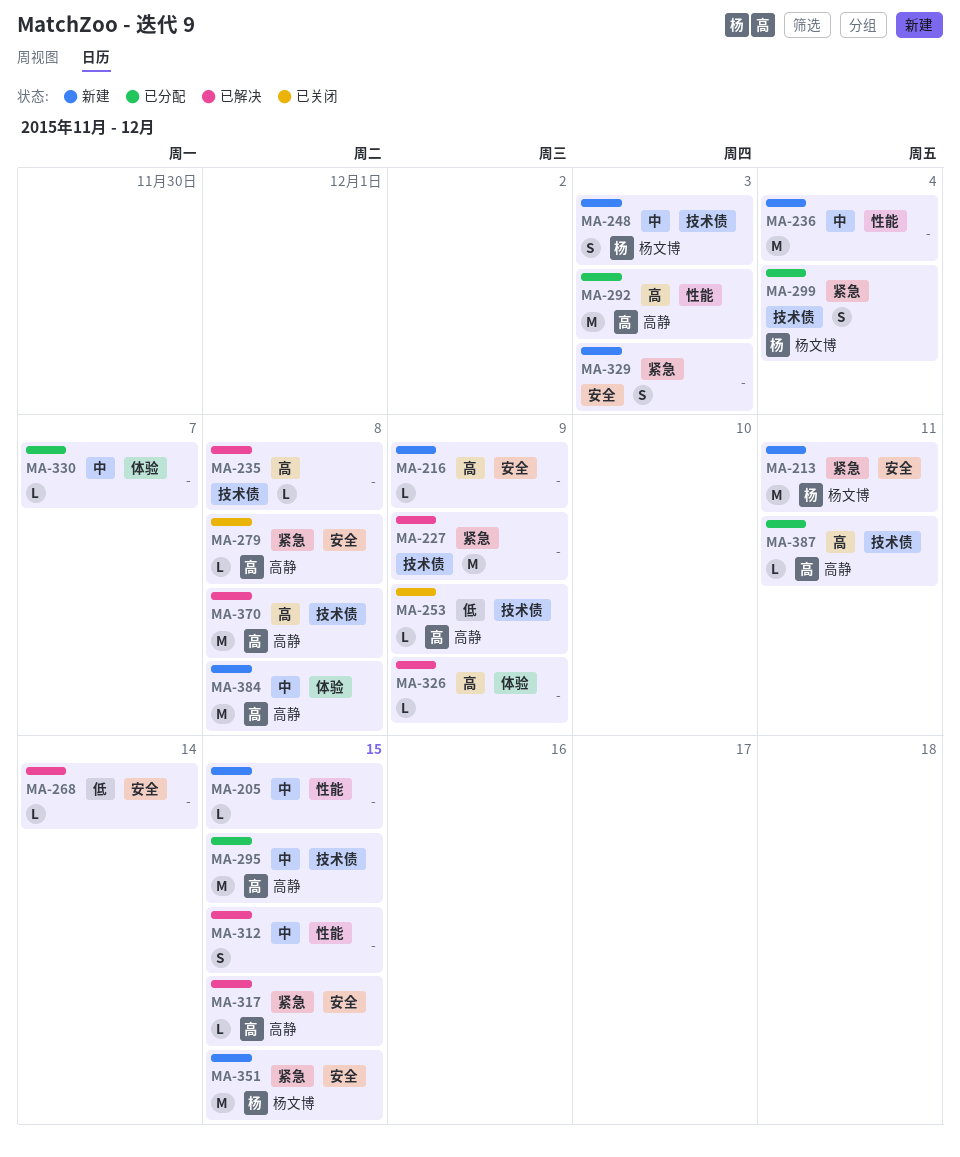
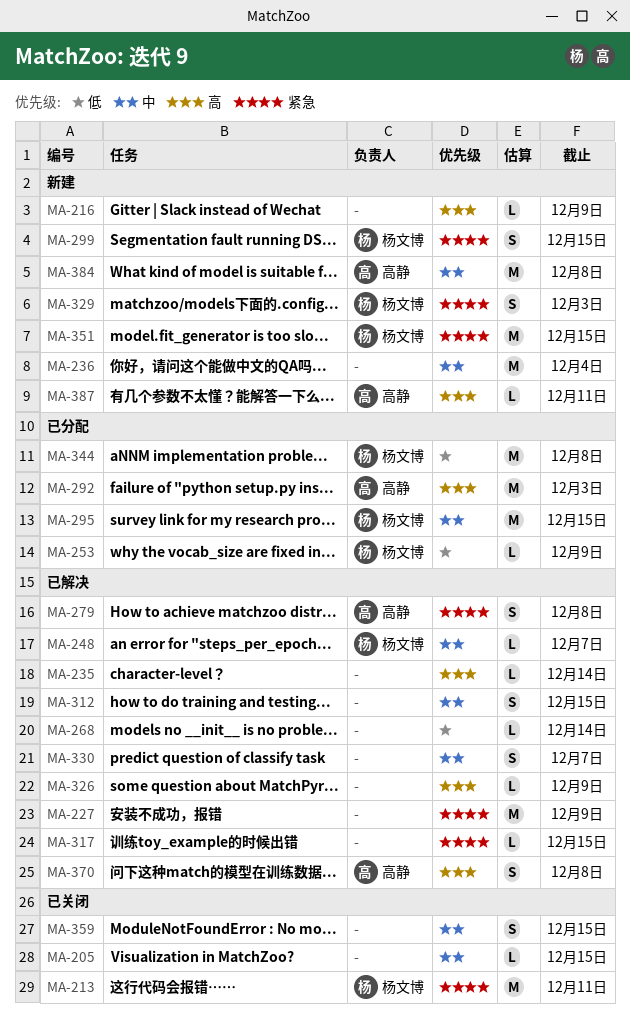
MA-205, status: 新建 -> 已关闭
MA-213, status: 新建 -> 已关闭
MA-235, due: Dec 8 -> Dec 14
MA-248, status: 新建 -> 已解决
MA-248, estimate: S -> L
MA-248, due: Dec 3 -> Dec 7
MA-253, status: 已关闭 -> 已分配
MA-253, owner: 高静 -> 杨文博
MA-279, status: 已关闭 -> 已解决
MA-279, estimate: L -> S
MA-295, owner: 高静 -> 杨文博
MA-299, status: 已分配 -> 新建
MA-299, due: Dec 4 -> Dec 15
MA-317, owner: 高静 -> none
MA-329, owner: none -> 杨文博
MA-330, status: 已分配 -> 已解决
MA-330, estimate: L -> S
MA-344: none -> present
MA-359: none -> present
MA-370, estimate: M -> S
MA-387, status: 已分配 -> 新建

